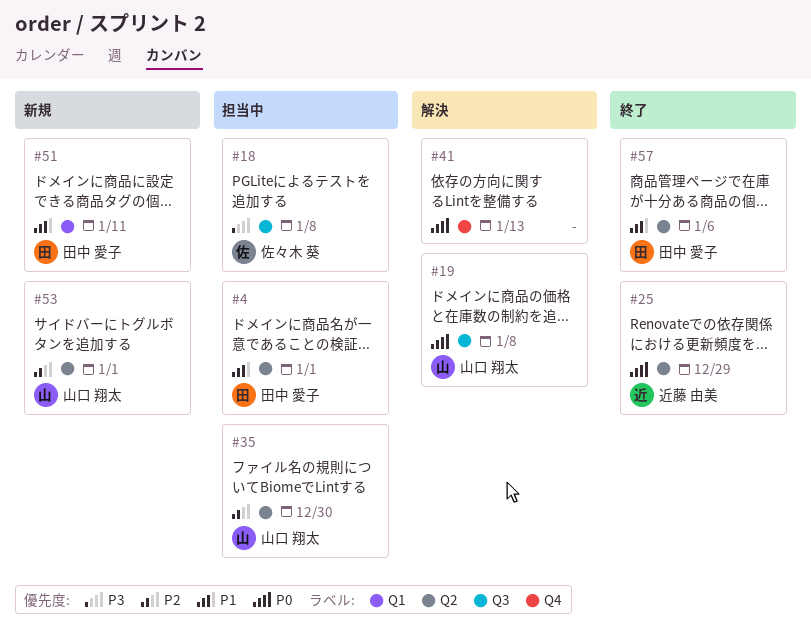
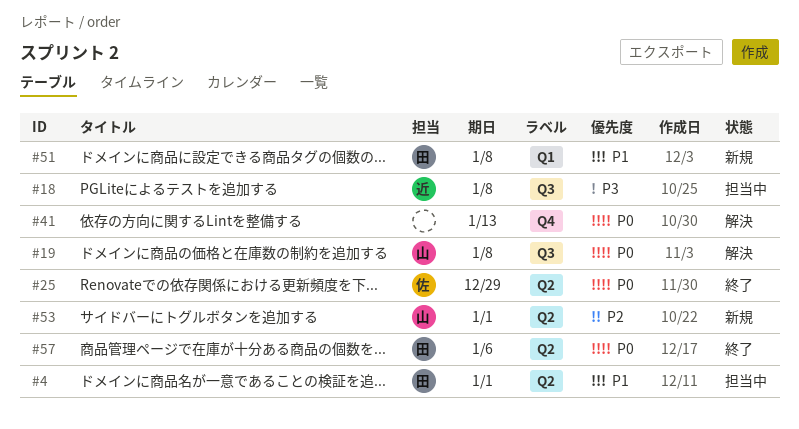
#18, owner: 佐々木 葵 -> 近藤 由美
#25, owner: 近藤 由美 -> 佐々木 葵
#35: present -> none
#51, due: Jan 11 -> Jan 8
#57, priority: P1 -> P0

